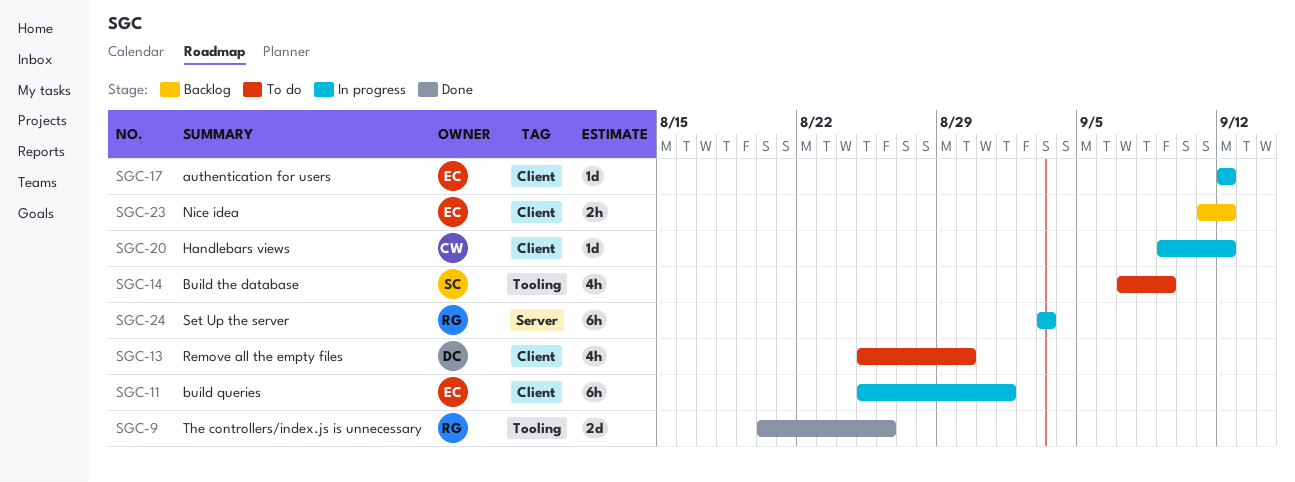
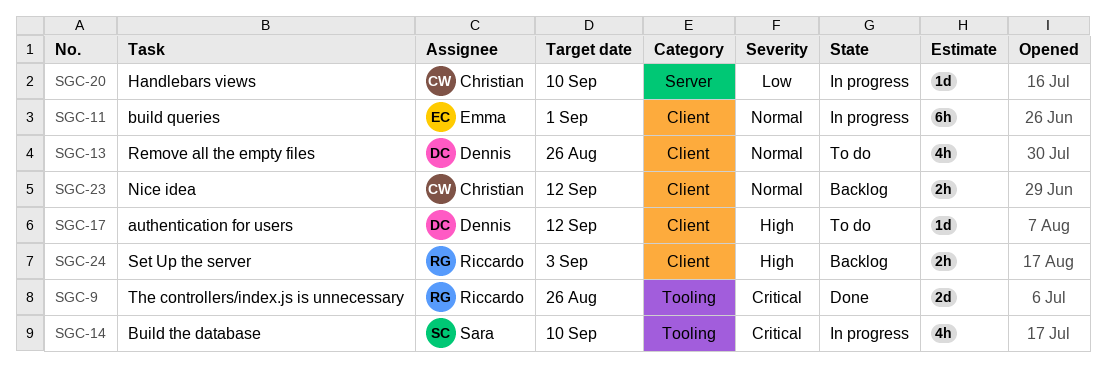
SGC-13, due: Aug 30 -> Aug 26
SGC-14, status: To do -> In progress
SGC-14, due: Sep 9 -> Sep 10
SGC-17, status: In progress -> To do
SGC-17, owner: Emma -> Dennis
SGC-20, label: Client -> Server
SGC-20, due: Sep 12 -> Sep 10
SGC-23, owner: Emma -> Christian
SGC-24, status: In progress -> Backlog
SGC-24, label: Server -> Client
SGC-24, estimate: 6h -> 2h

